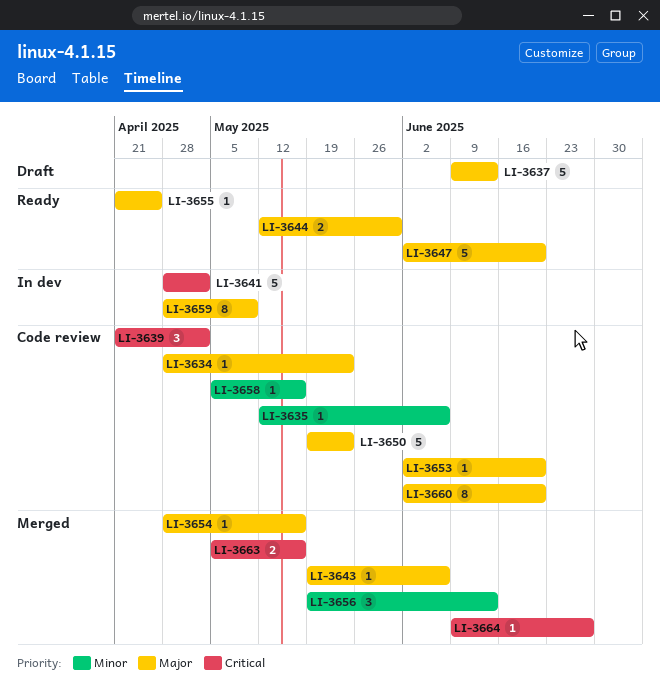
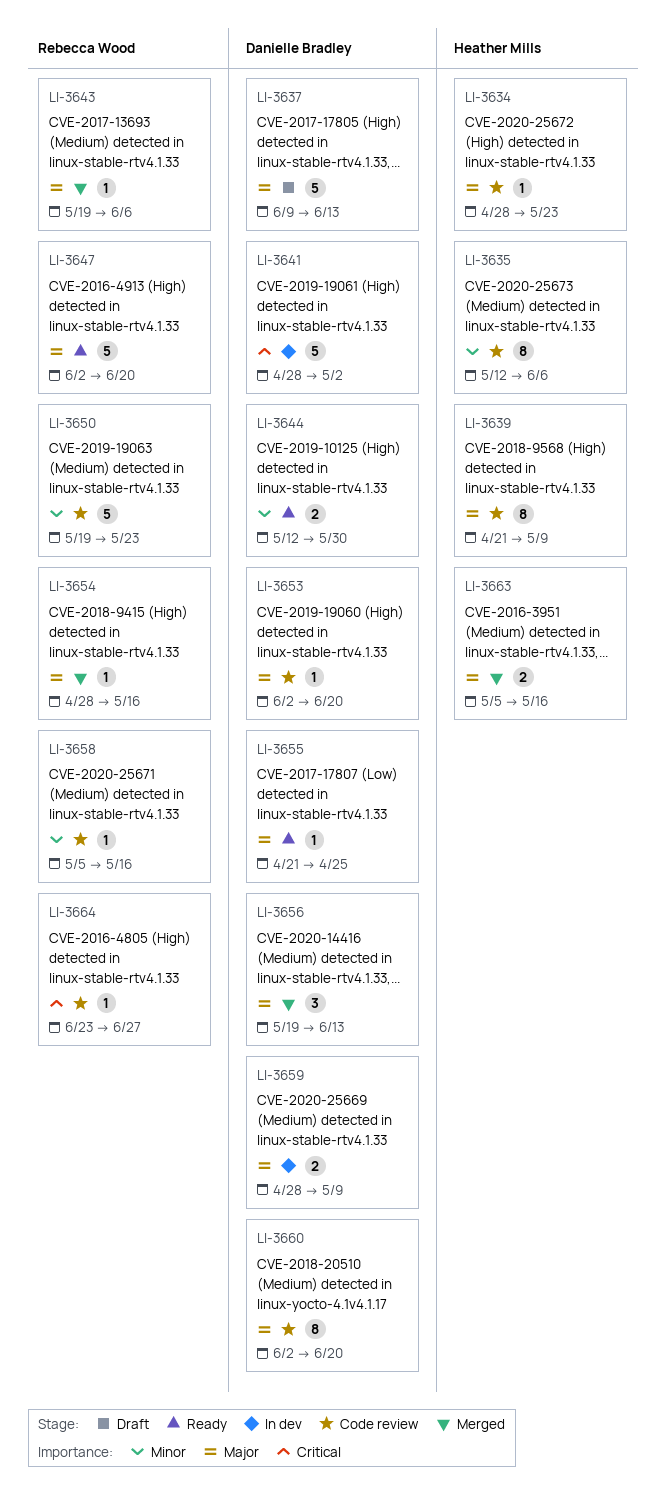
LI-3635, estimate: 1 -> 8
LI-3639, priority: Critical -> Major
LI-3639, estimate: 3 -> 8
LI-3639, due: May 2 -> May 9
LI-3644, priority: Major -> Minor
LI-3650, priority: Major -> Minor
LI-3656, priority: Minor -> Major
LI-3659, estimate: 8 -> 2
LI-3663, priority: Critical -> Major
LI-3664, status: Merged -> Code review
LI-3664, start: Jun 9 -> Jun 23

